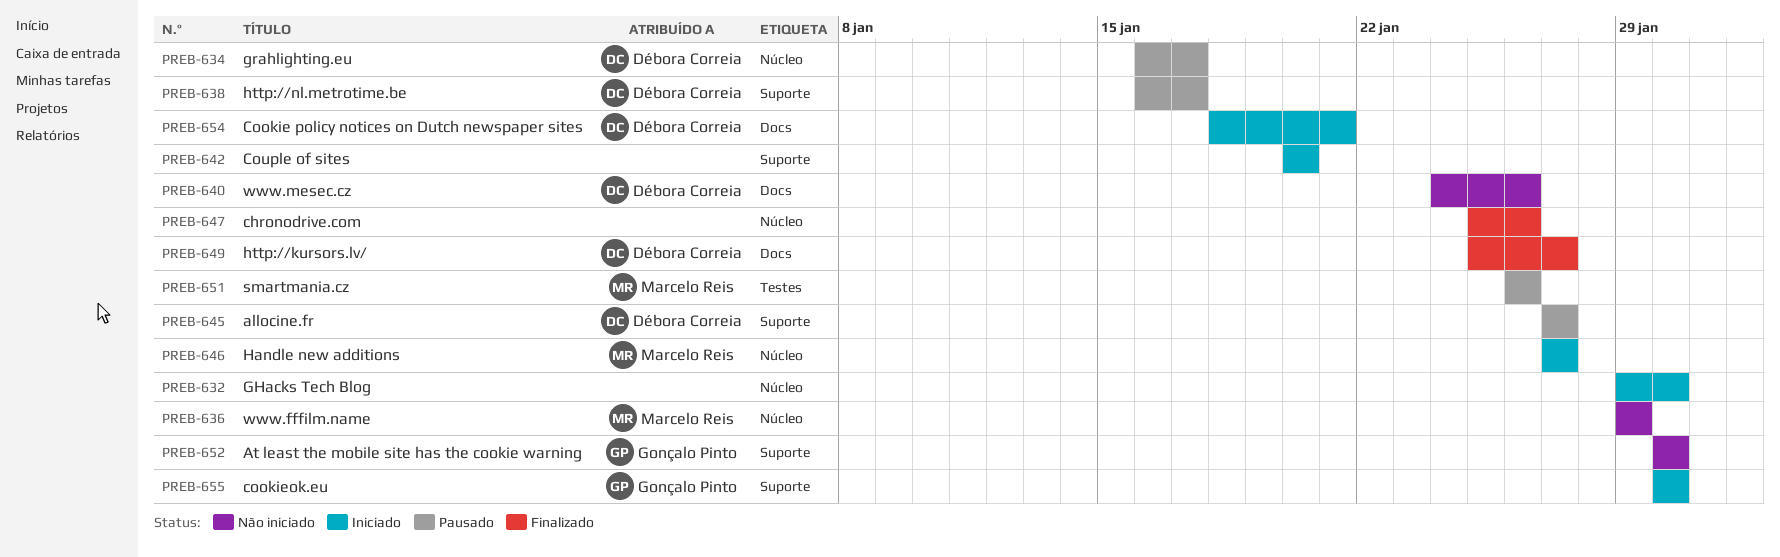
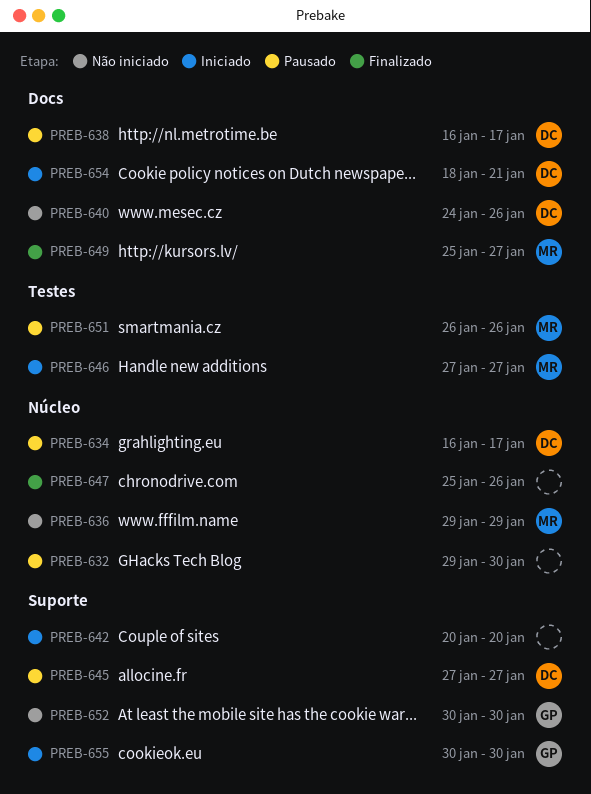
PREB-632, status: Iniciado -> Pausado
PREB-638, label: Suporte -> Docs
PREB-646, label: Núcleo -> Testes
PREB-649, owner: Débora Correia -> Marcelo Reis

